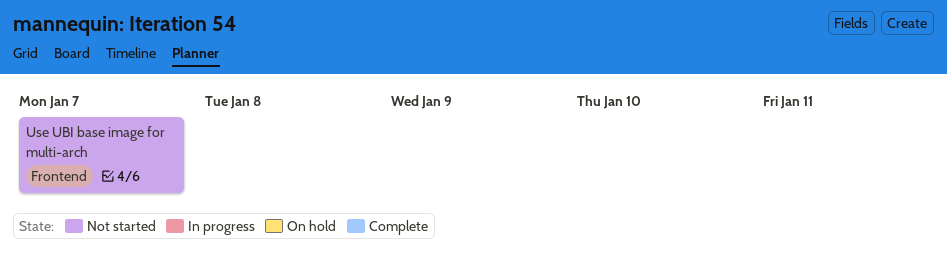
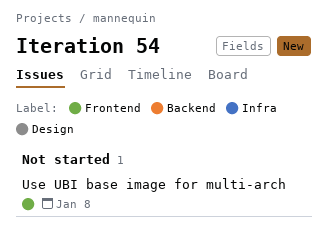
Use UBI base image for multi-arch, due: Jan 7 -> Jan 8

